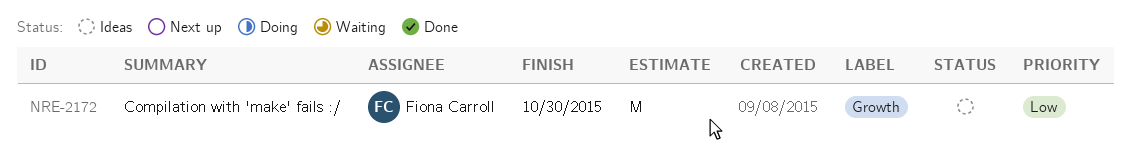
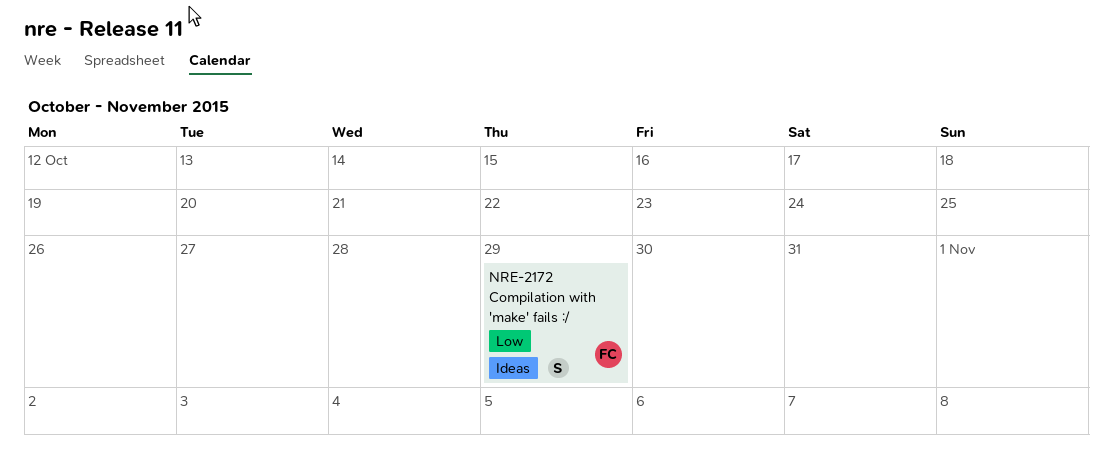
NRE-2172, estimate: M -> S
NRE-2172, due: Oct 30 -> Oct 29

